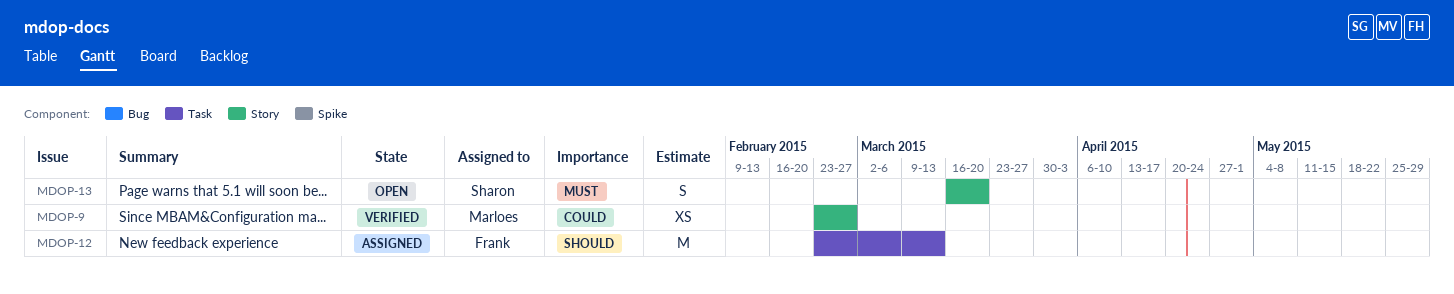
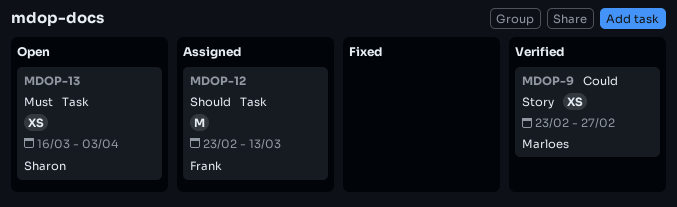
MDOP-13, label: Story -> Task
MDOP-13, estimate: S -> XS
MDOP-13, due: Mar 20 -> Apr 3

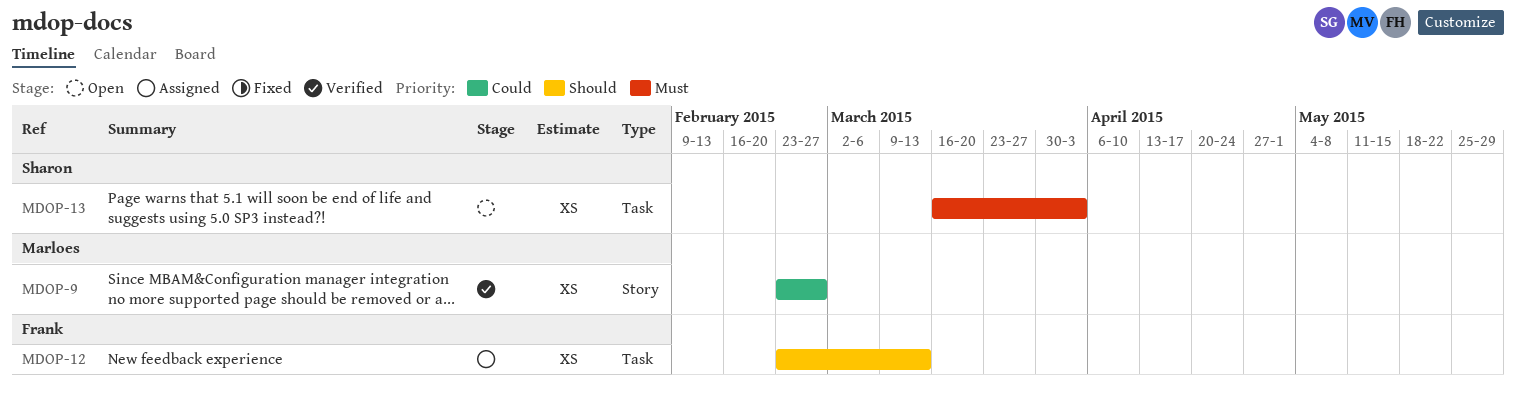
MDOP-12, estimate: M -> XS

